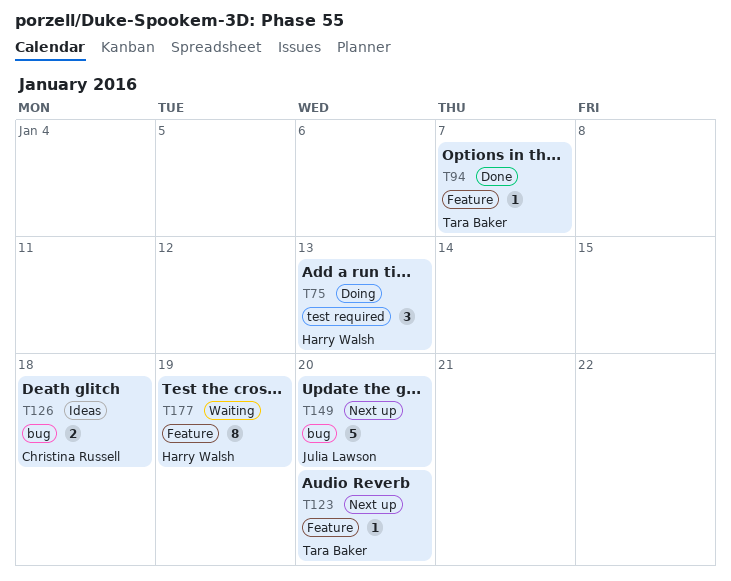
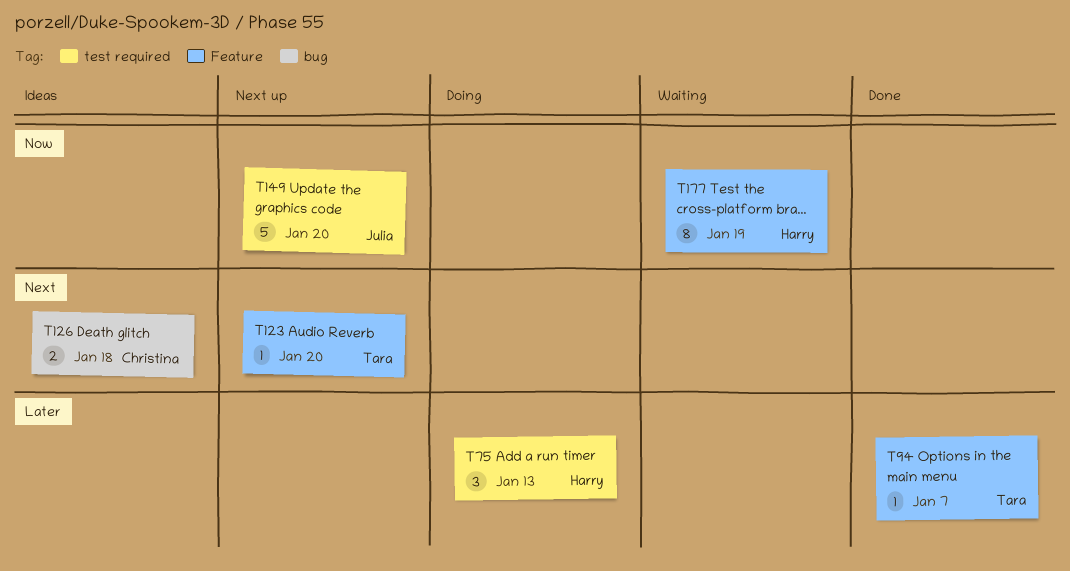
T149, label: bug -> test required

